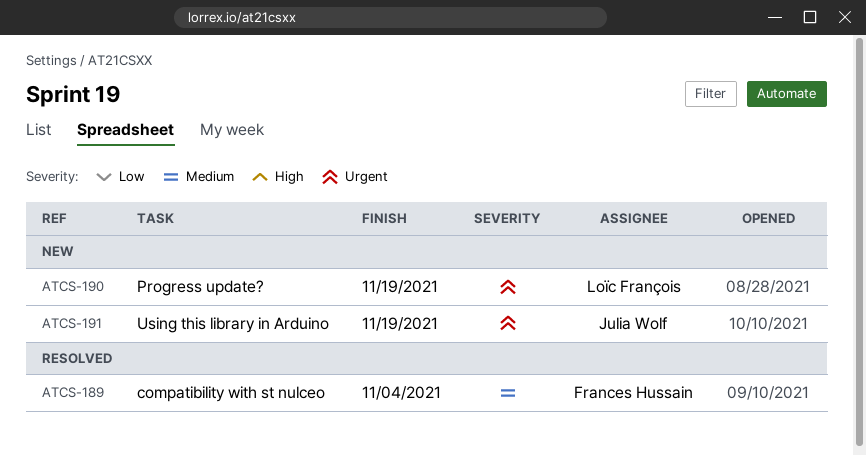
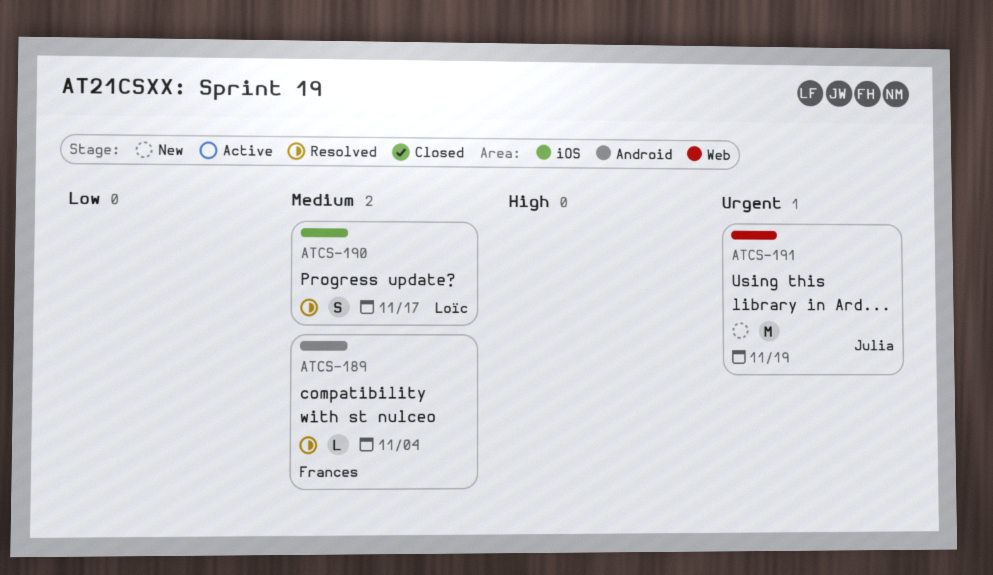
ATCS-190, status: New -> Resolved
ATCS-190, priority: Urgent -> Medium
ATCS-190, due: Nov 19 -> Nov 17

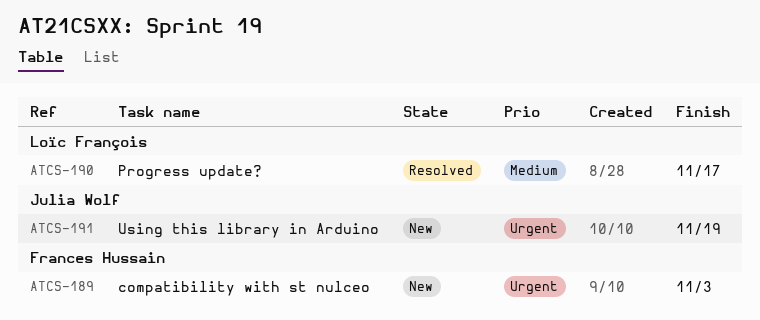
ATCS-189, status: Resolved -> New
ATCS-189, priority: Medium -> Urgent
ATCS-189, due: Nov 4 -> Nov 3

